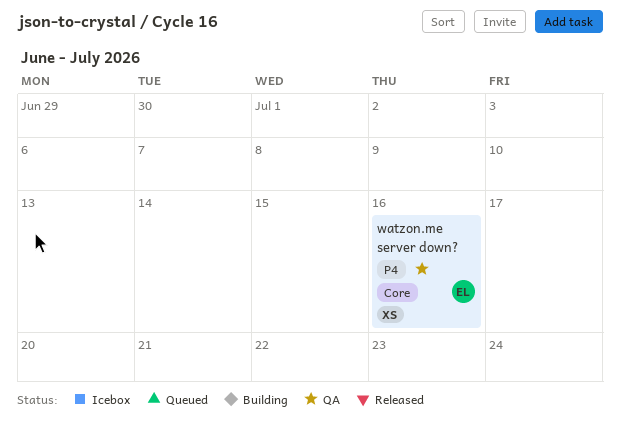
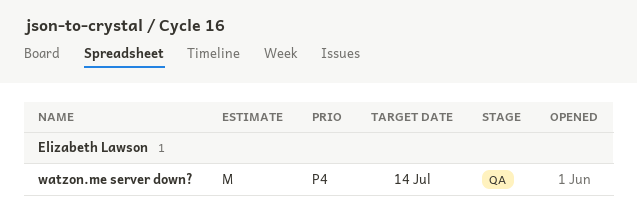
watzon.me server down?, estimate: XS -> M
watzon.me server down?, due: Jul 16 -> Jul 14

